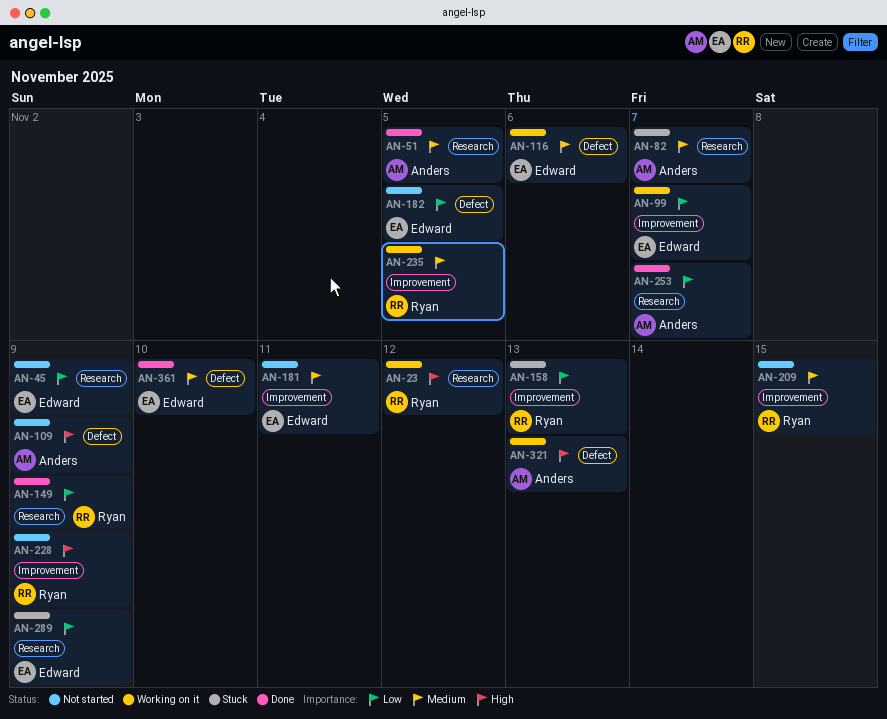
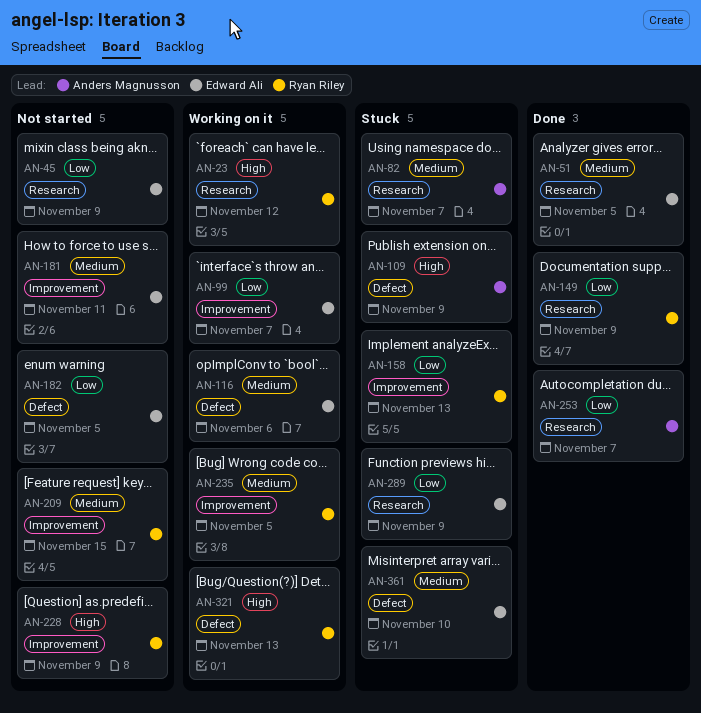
AN-51, owner: Anders Magnusson -> Edward Ali
AN-109, status: Not started -> Stuck
AN-321, owner: Anders Magnusson -> Ryan Riley
AN-361, status: Done -> Stuck

